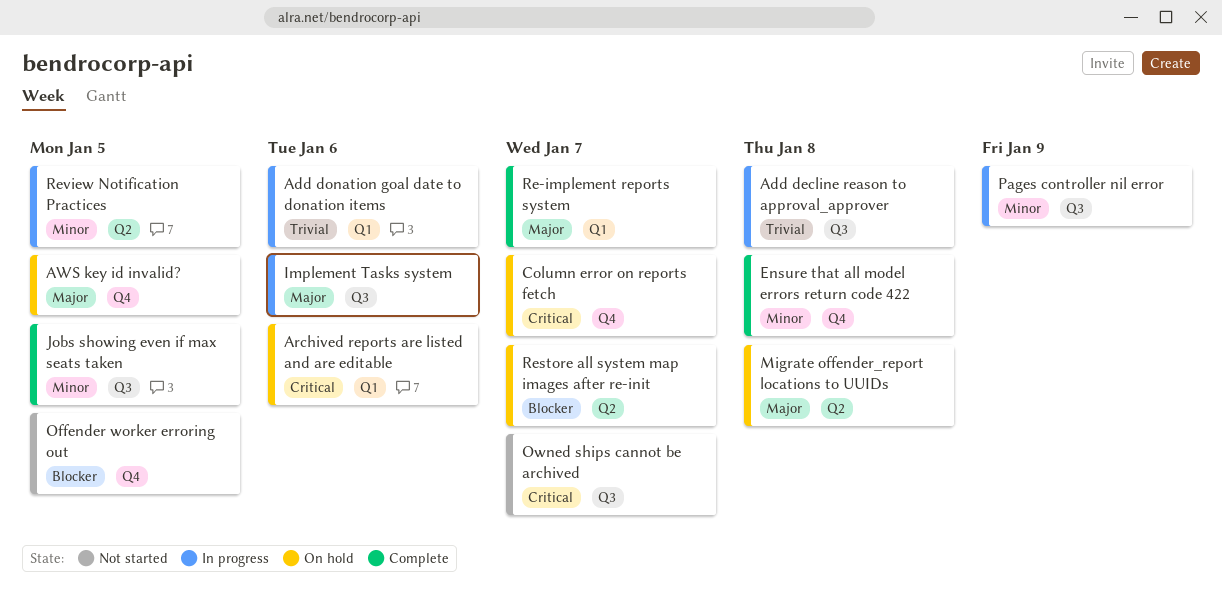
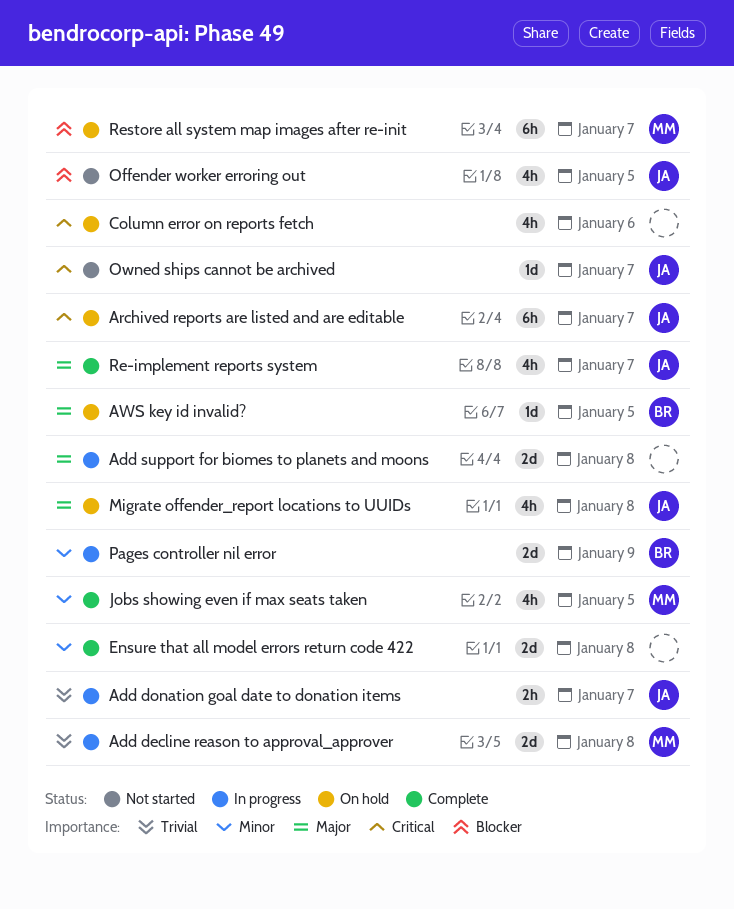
Add donation goal date to donation items, due: Jan 6 -> Jan 7
Add support for biomes to planets and moons: none -> present
Archived reports are listed and are editable, due: Jan 6 -> Jan 7
Column error on reports fetch, due: Jan 7 -> Jan 6
Implement Tasks system: present -> none
Review Notification Practices: present -> none

